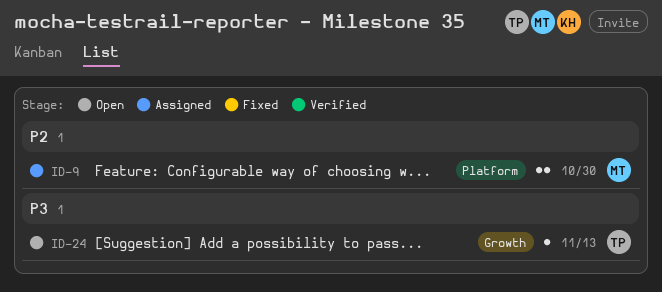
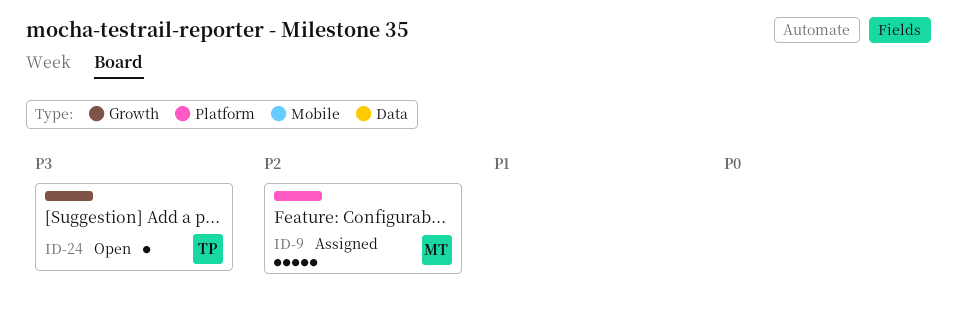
ID-9, estimate: 2 -> 5

